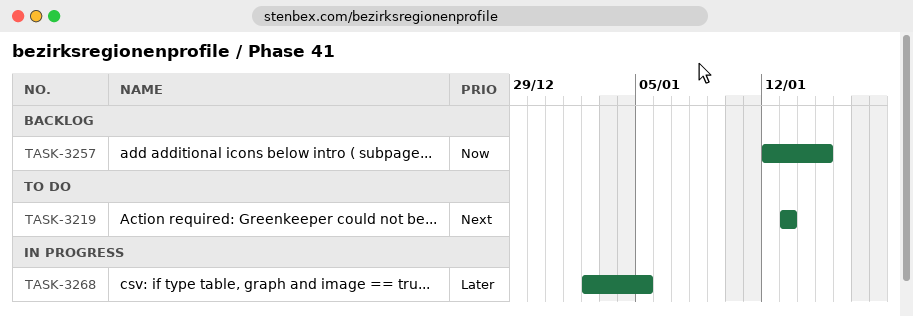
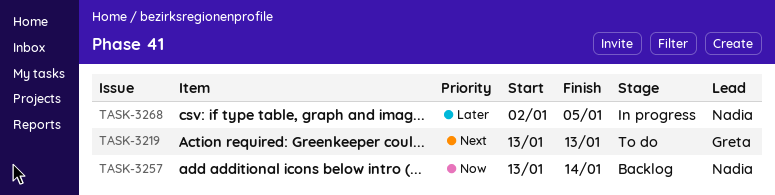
TASK-3257, start: Jan 12 -> Jan 13
TASK-3257, due: Jan 15 -> Jan 14

